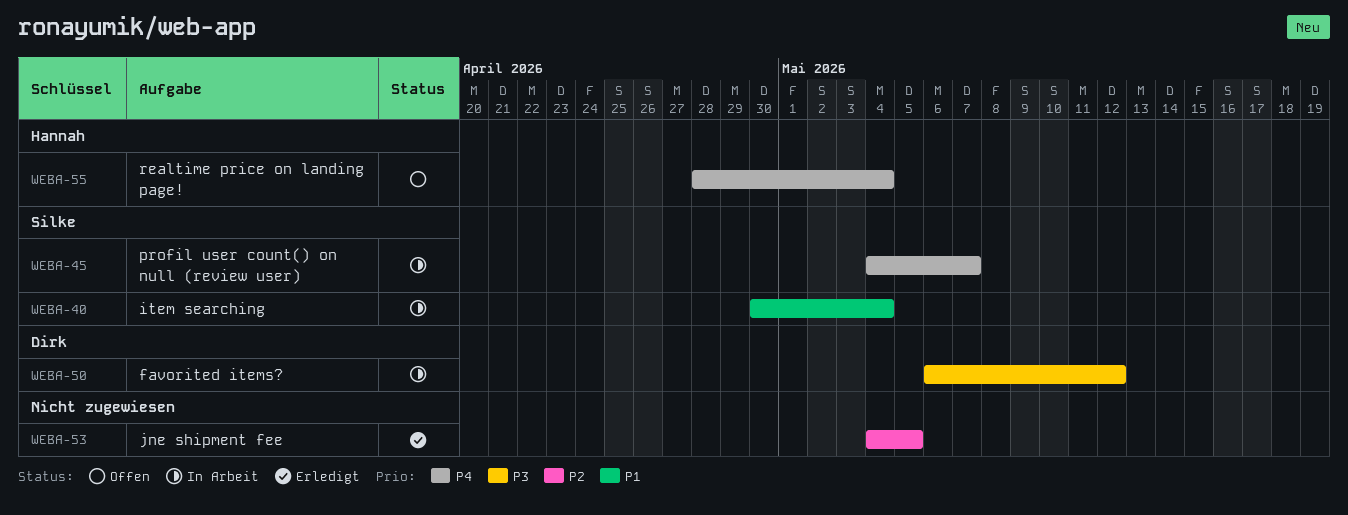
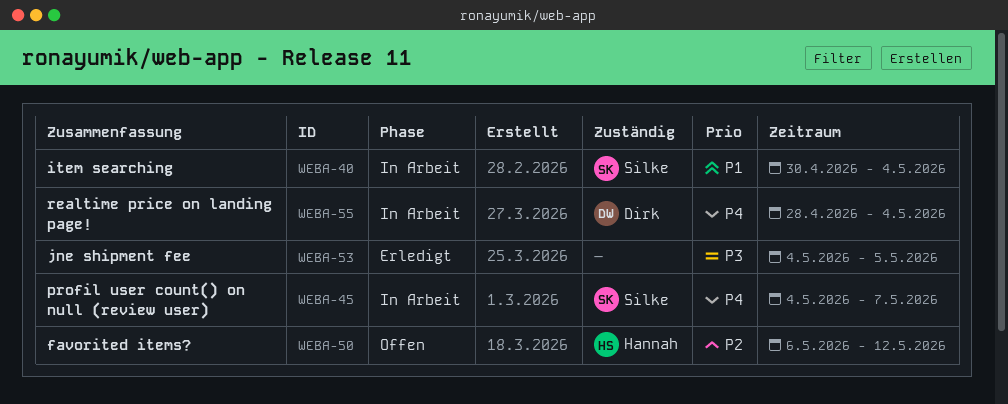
WEBA-50, status: In Arbeit -> Offen
WEBA-50, owner: Dirk -> Hannah
WEBA-50, priority: P3 -> P2
WEBA-53, priority: P2 -> P3
WEBA-55, status: Offen -> In Arbeit
WEBA-55, owner: Hannah -> Dirk

